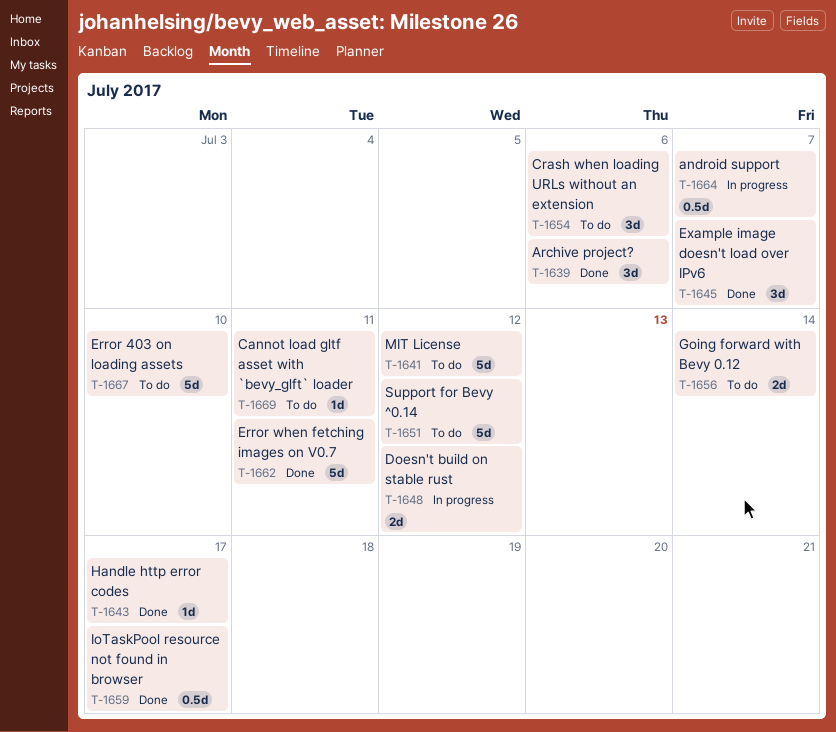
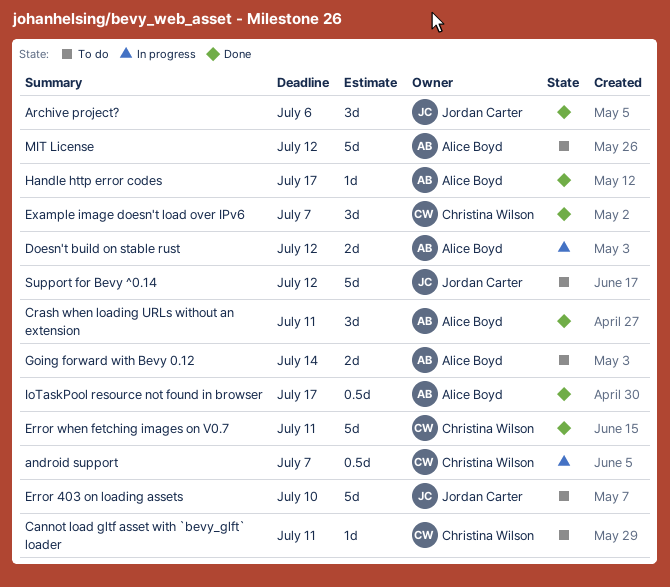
Crash when loading URLs without an extension, status: To do -> Done
Crash when loading URLs without an extension, due: Jul 6 -> Jul 11

